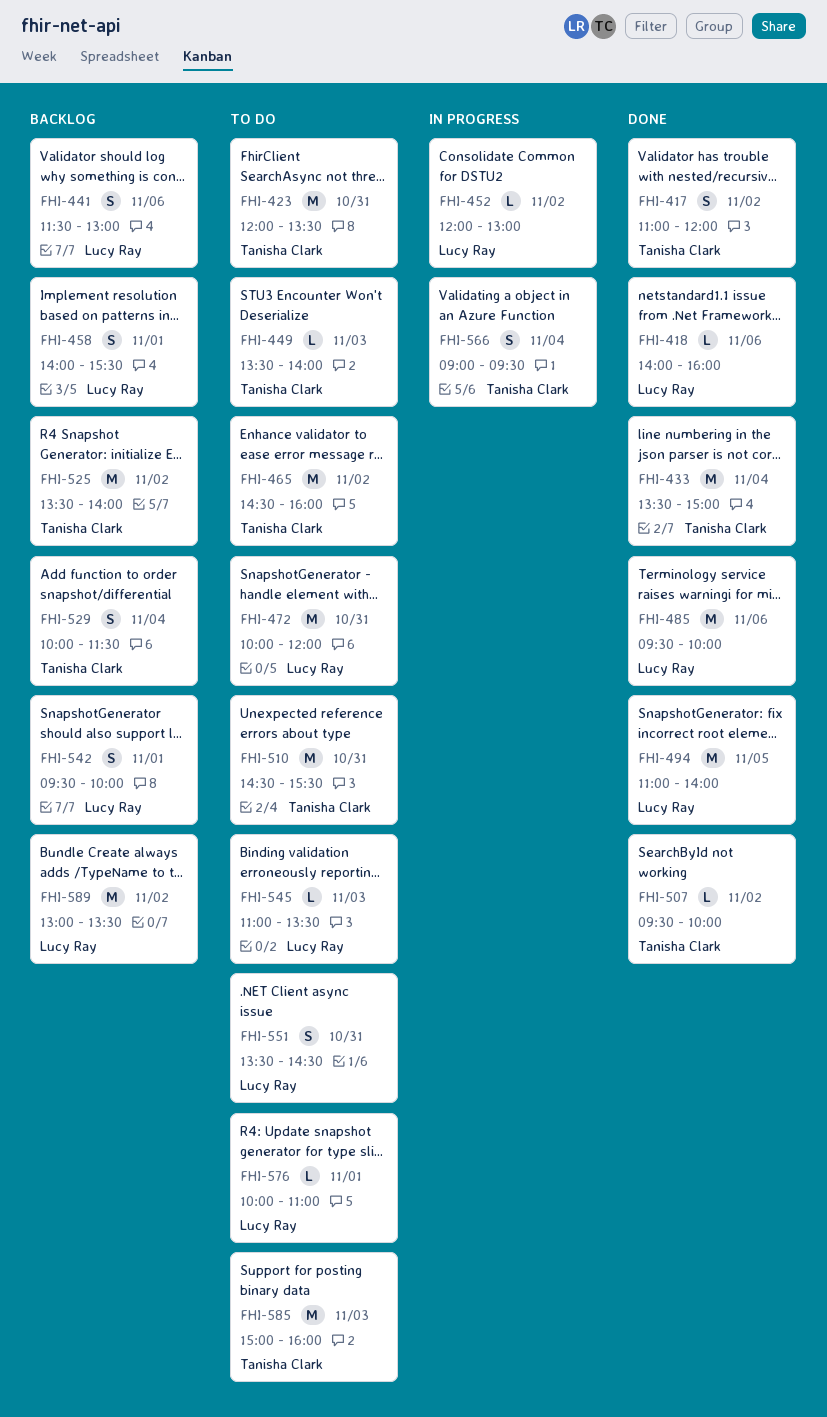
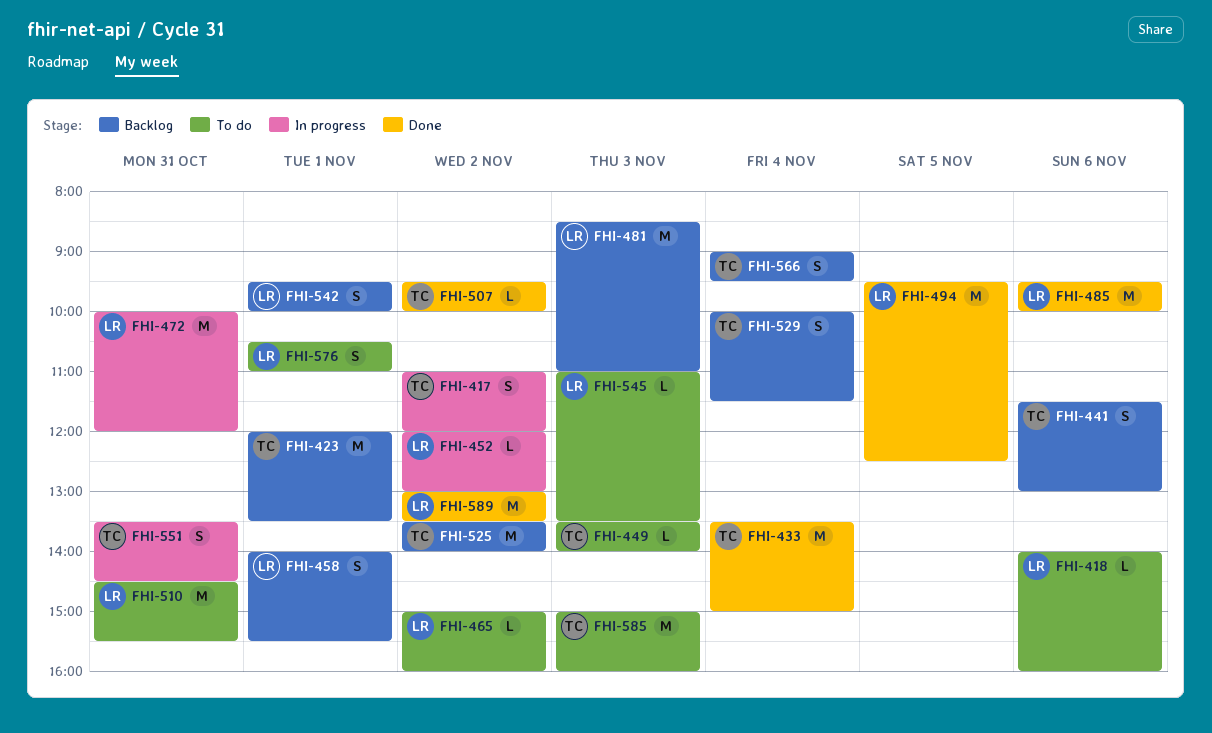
FHI-417, status: Done -> In progress
FHI-418, status: Done -> To do
FHI-423, status: To do -> Backlog
FHI-423, day: Oct 31 -> Nov 1
FHI-441, owner: Lucy Ray -> Tanisha Clark
FHI-465, owner: Tanisha Clark -> Lucy Ray
FHI-465, estimate: M -> L
FHI-465, begins: 14:30 -> 15:00
FHI-472, status: To do -> In progress
FHI-481: none -> present
FHI-494, begins: 11:00 -> 09:30
FHI-494, ends: 14:00 -> 12:30
FHI-510, owner: Tanisha Clark -> Lucy Ray
FHI-551, status: To do -> In progress
FHI-551, owner: Lucy Ray -> Tanisha Clark
FHI-566, status: In progress -> Backlog
FHI-576, estimate: L -> S
FHI-576, begins: 10:00 -> 10:30
FHI-589, status: Backlog -> Done

